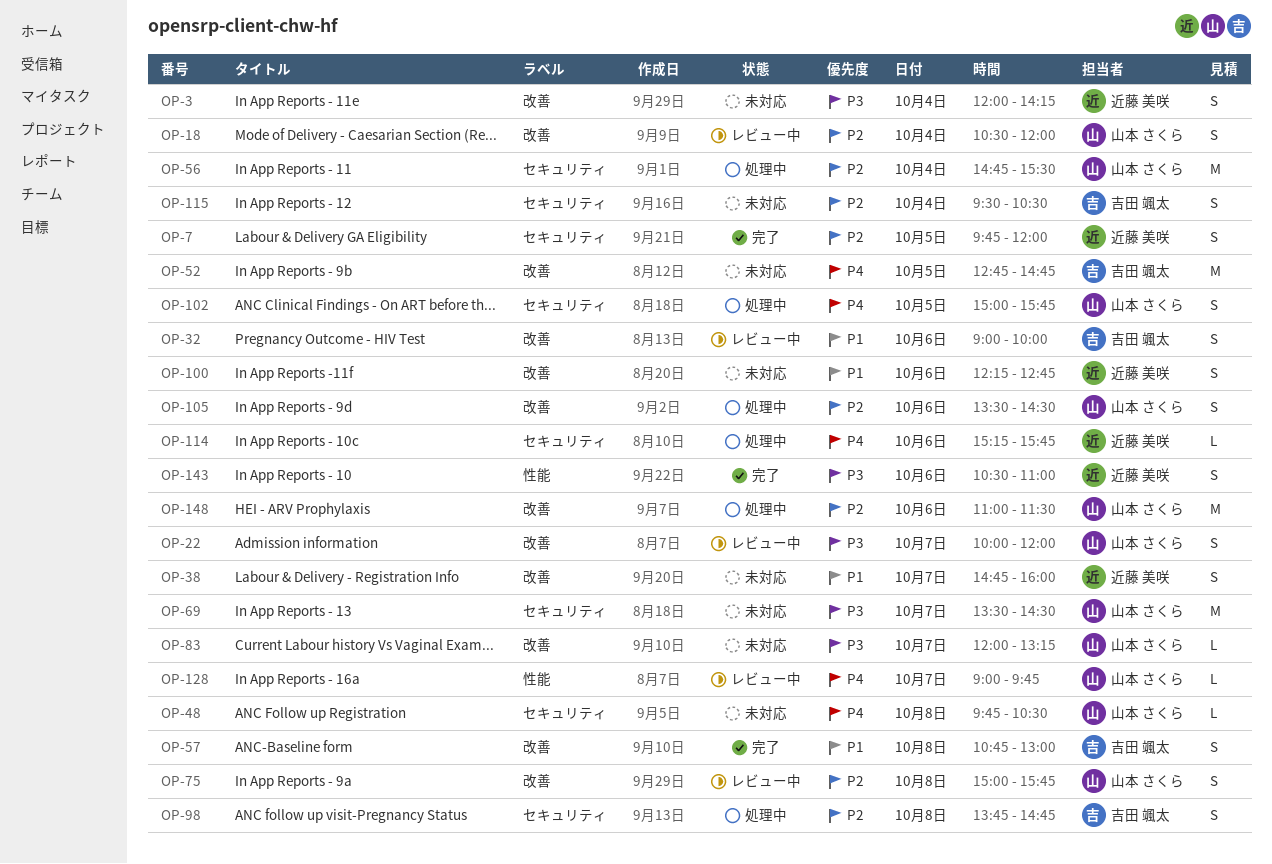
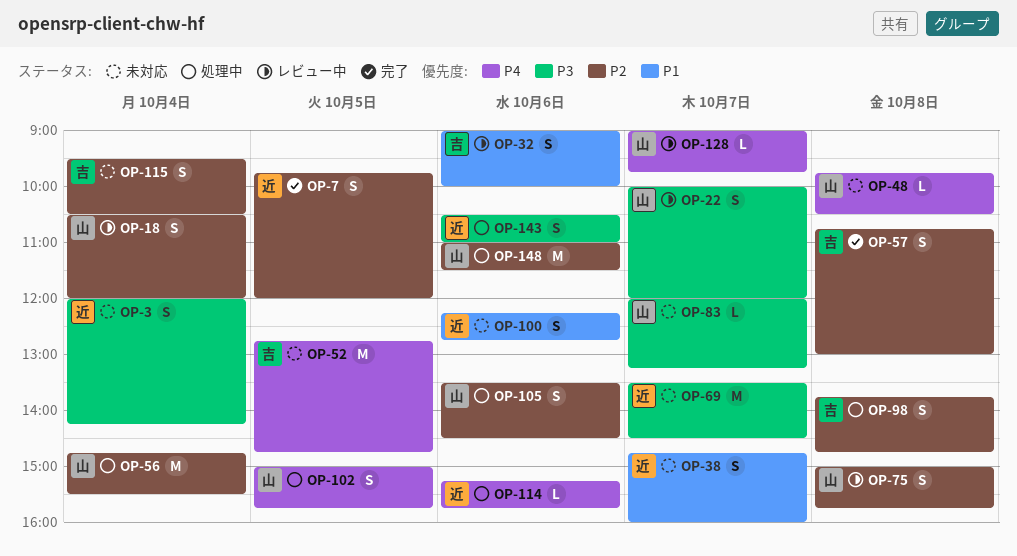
OP-57, priority: P1 -> P2
OP-69, owner: 山本 さくら -> 近藤 美咲
OP-143, status: 完了 -> 処理中

